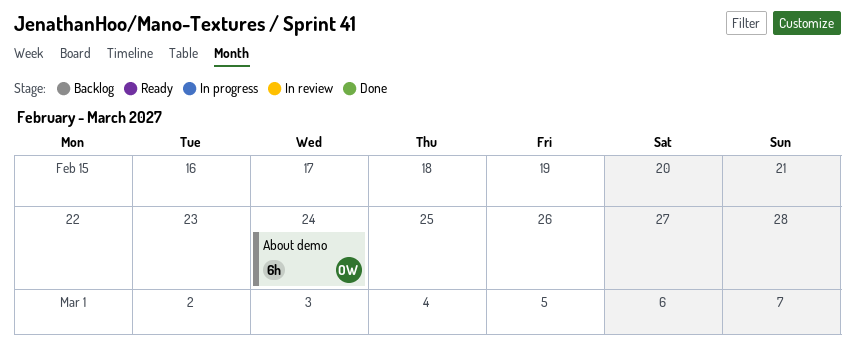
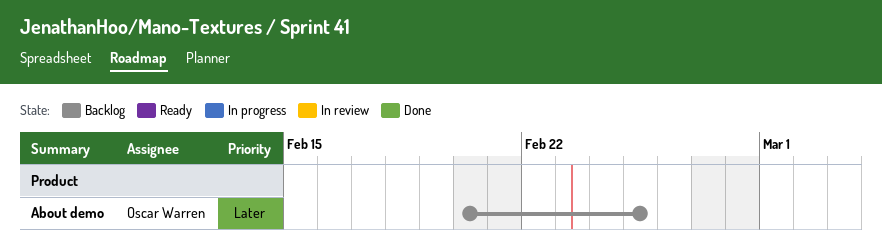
About demo, due: Feb 24 -> Feb 25

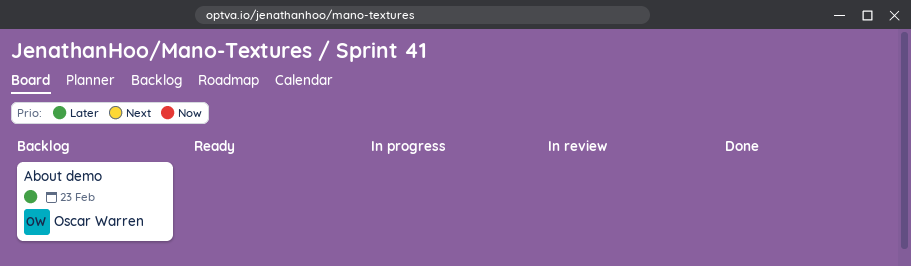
About demo, due: Feb 25 -> Feb 23

